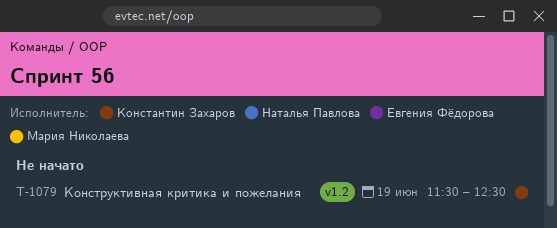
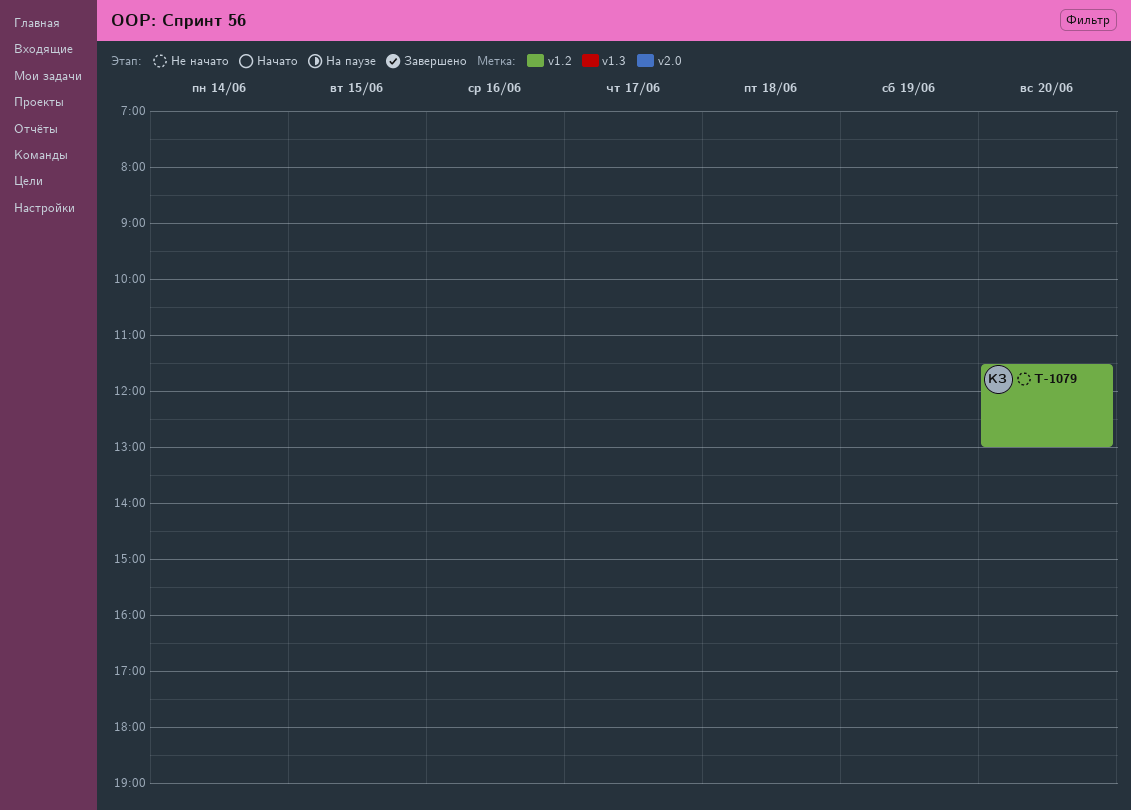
T-1079, day: Jun 19 -> Jun 20
T-1079, ends: 12:30 -> 13:00

